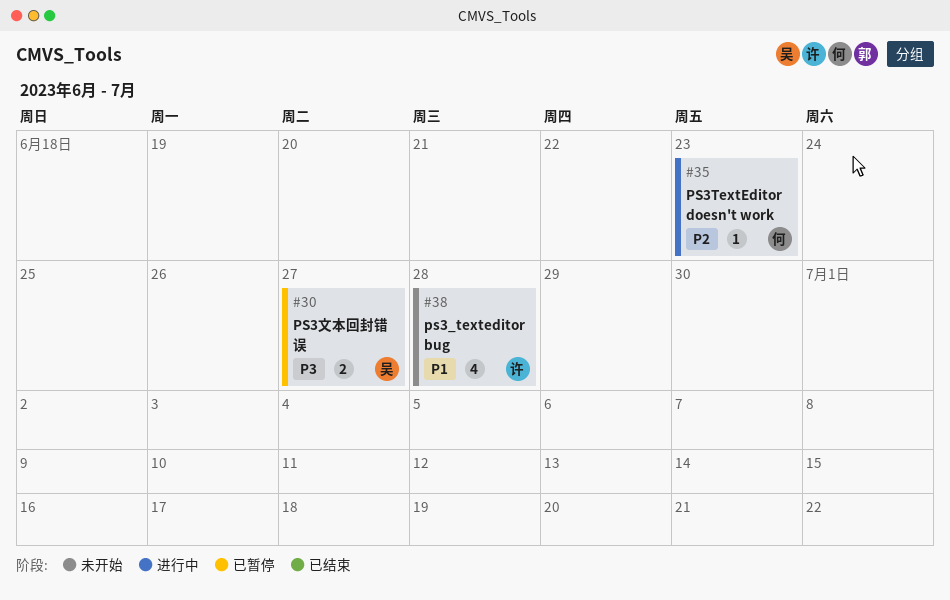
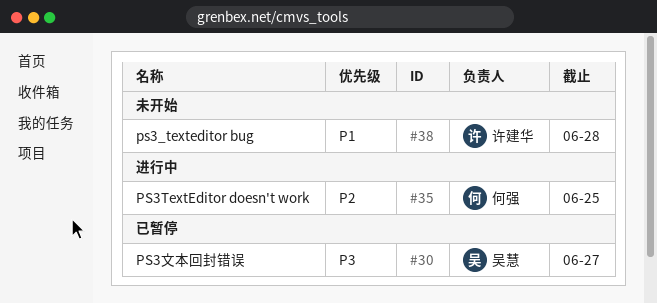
#35, due: Jun 23 -> Jun 25

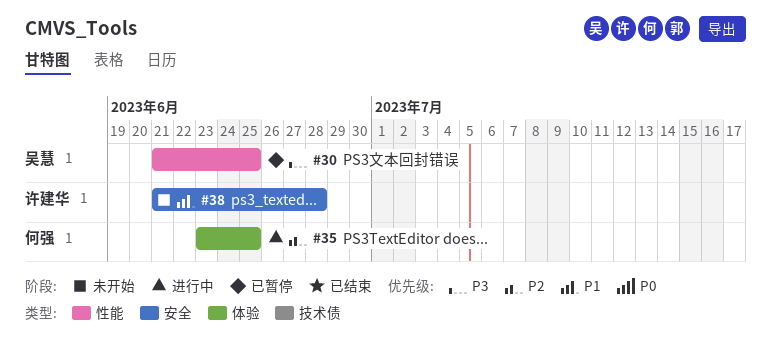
#30, due: Jun 27 -> Jun 25

